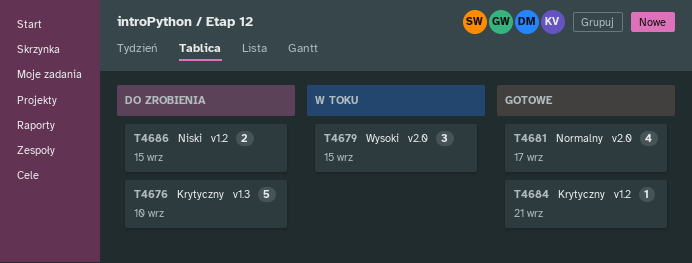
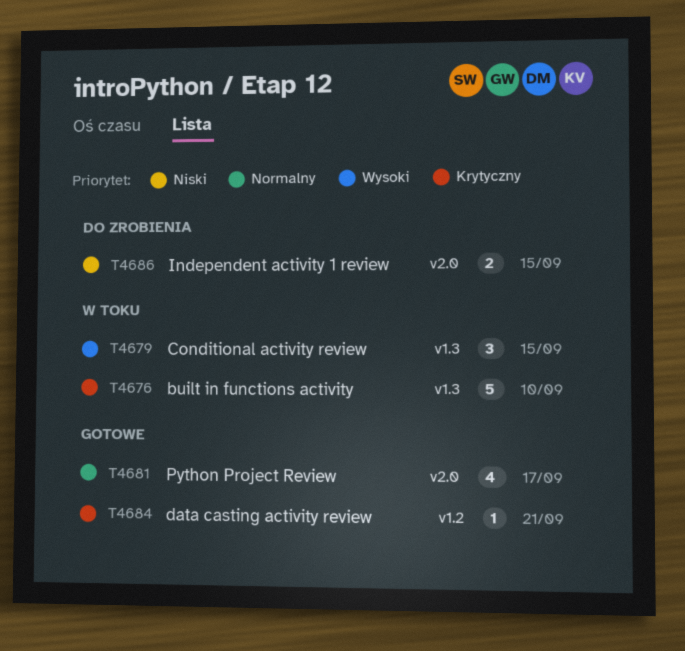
T4676, status: Do zrobienia -> W toku
T4679, label: v2.0 -> v1.3
T4686, label: v1.2 -> v2.0

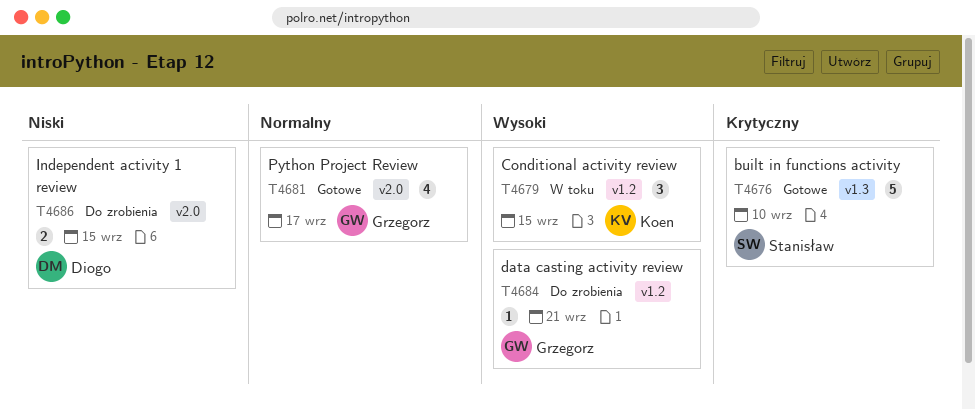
T4676, status: W toku -> Gotowe
T4679, label: v1.3 -> v1.2
T4684, status: Gotowe -> Do zrobienia
T4684, priority: Krytyczny -> Wysoki

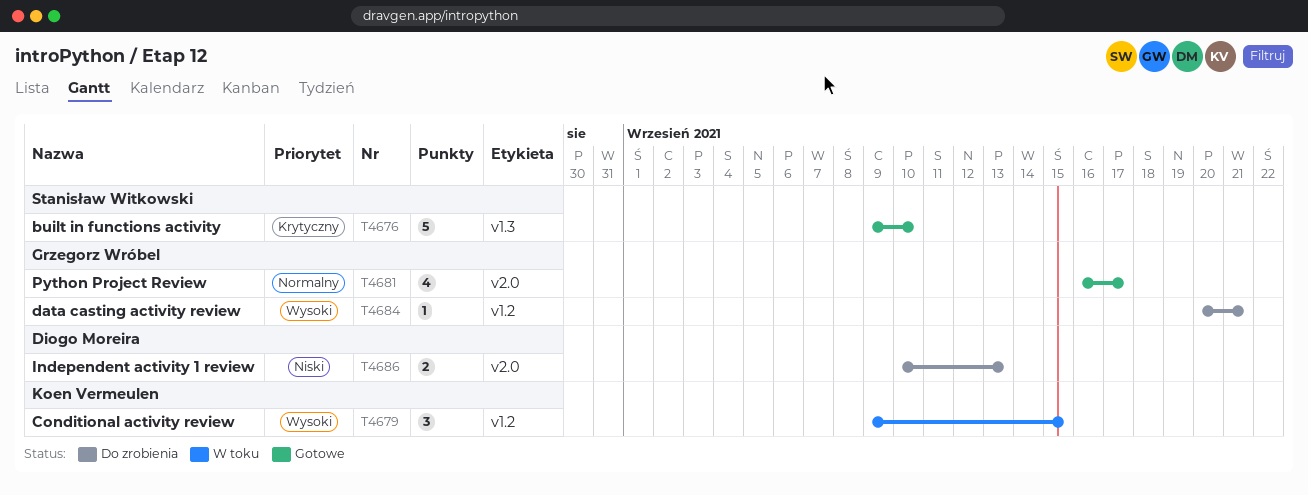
T4686, due: Sep 15 -> Sep 13

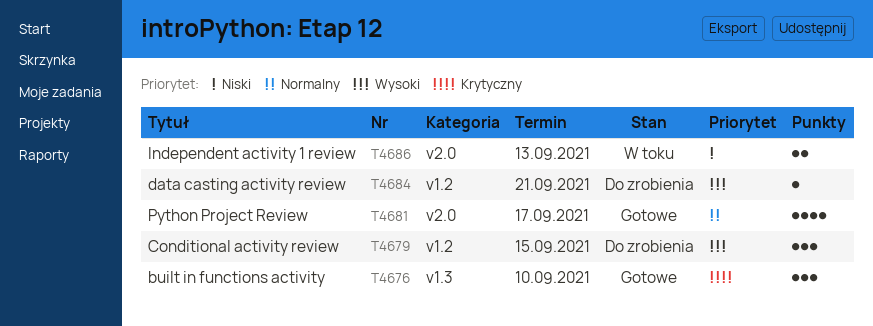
T4676, estimate: 5 -> 3
T4679, status: W toku -> Do zrobienia
T4686, status: Do zrobienia -> W toku

